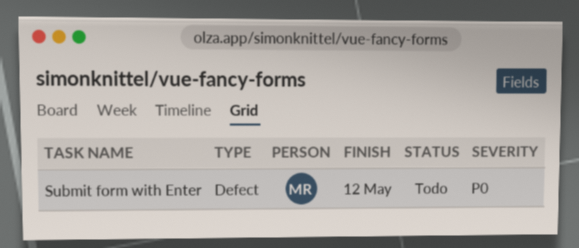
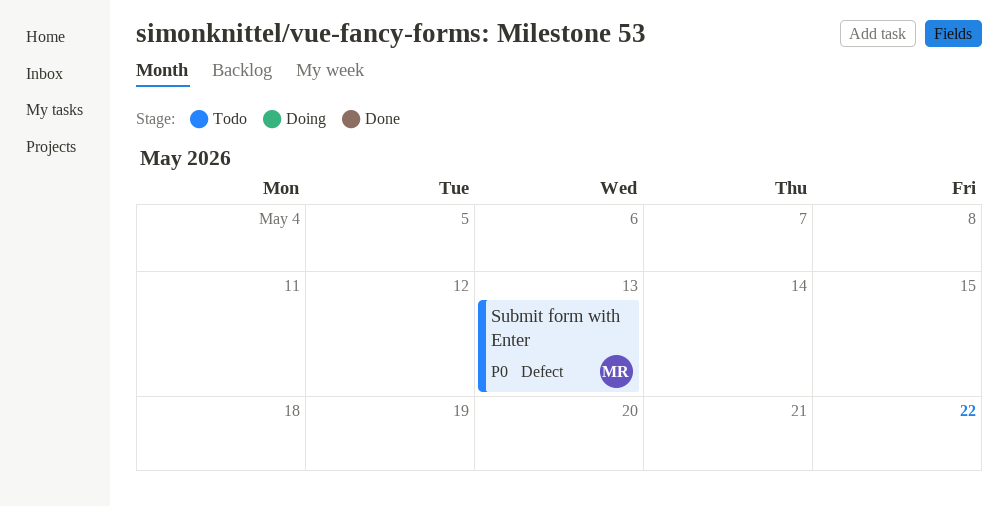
Submit form with Enter, due: May 12 -> May 13

